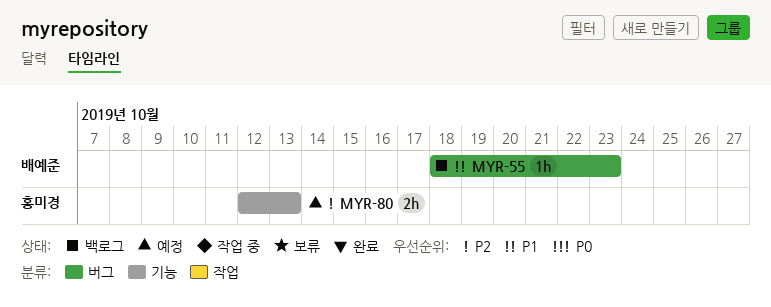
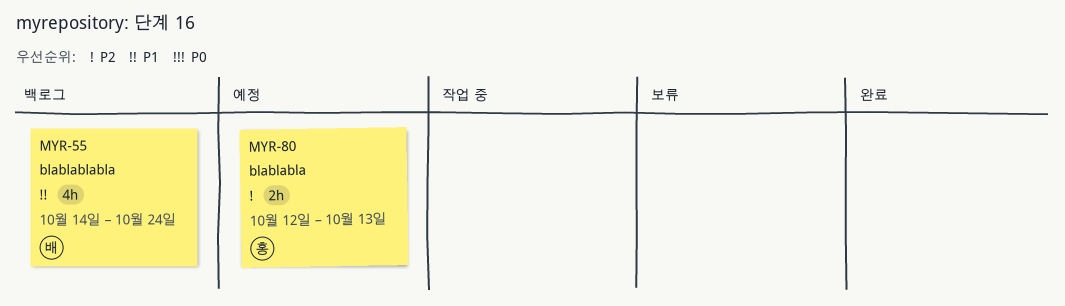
MYR-55, estimate: 1h -> 4h
MYR-55, start: Oct 18 -> Oct 14
MYR-55, due: Oct 23 -> Oct 24

